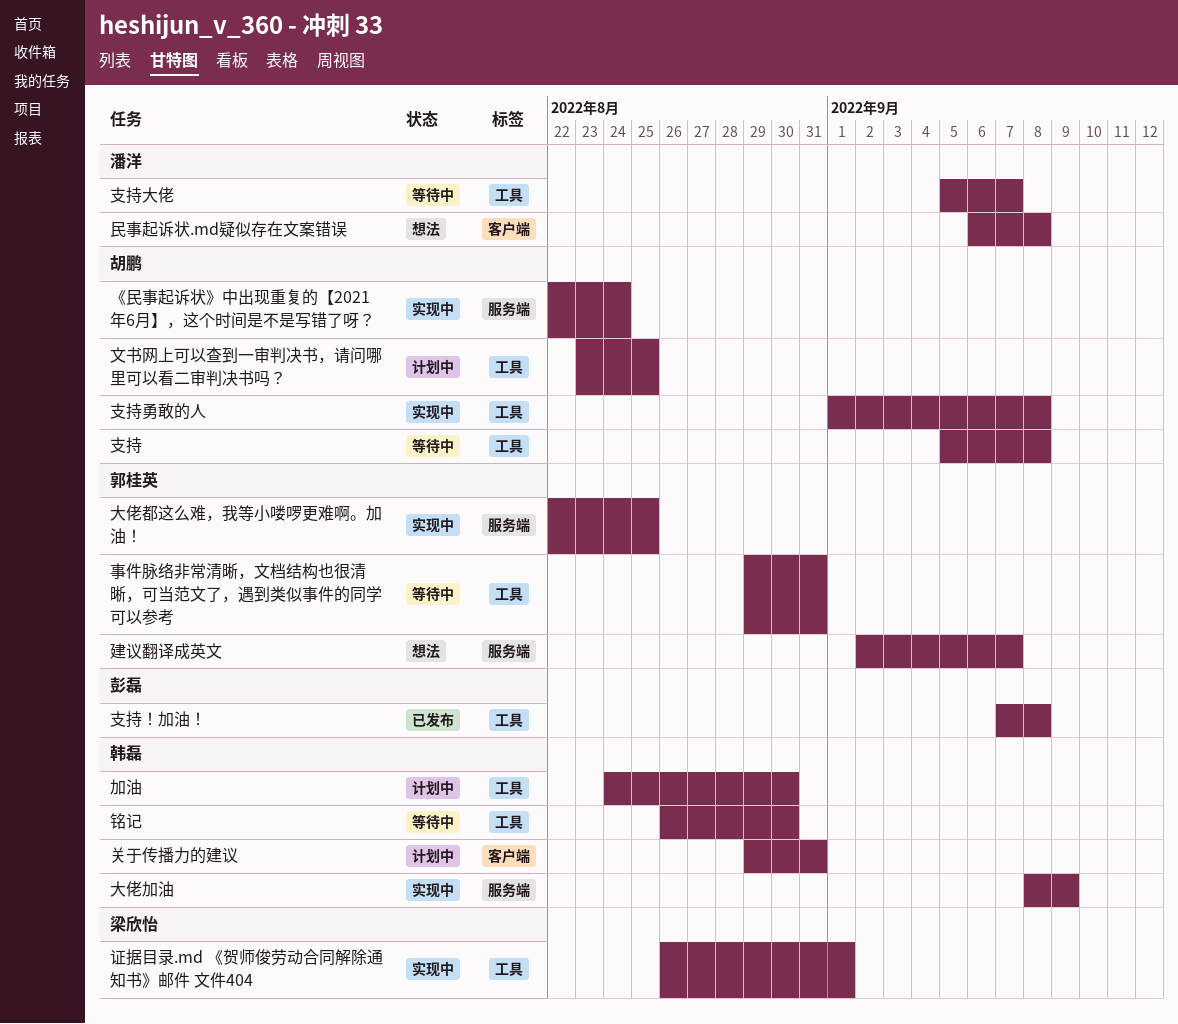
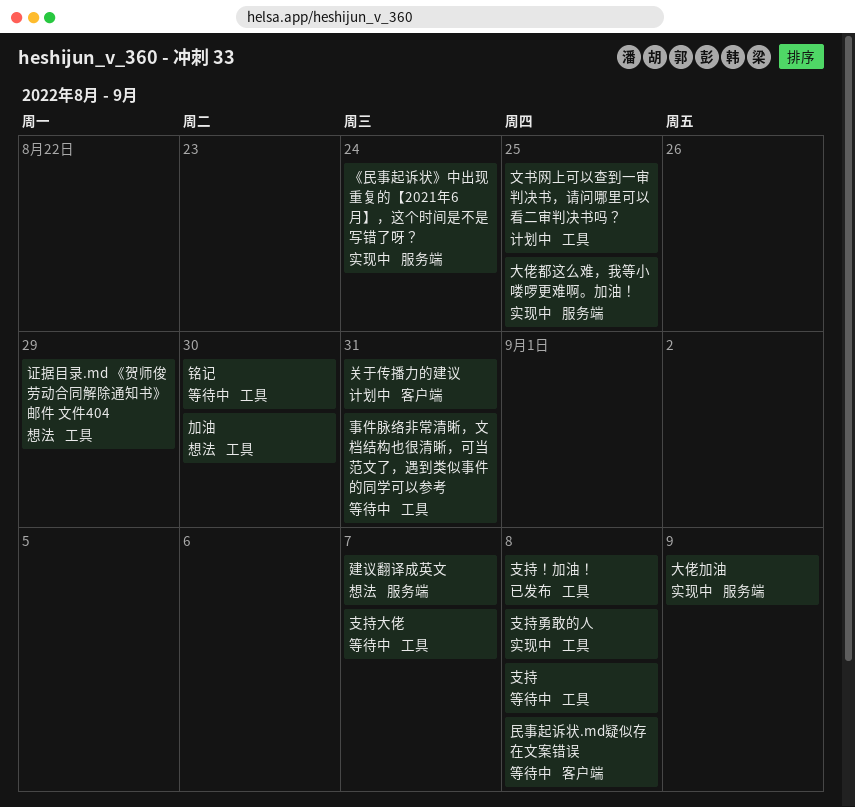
加油, status: 计划中 -> 想法
民事起诉状.md疑似存在文案错误, status: 想法 -> 等待中
证据目录.md 《贺师俊劳动合同解除通知书》邮件 文件404, status: 实现中 -> 想法
证据目录.md 《贺师俊劳动合同解除通知书》邮件 文件404, due: Sep 1 -> Aug 29

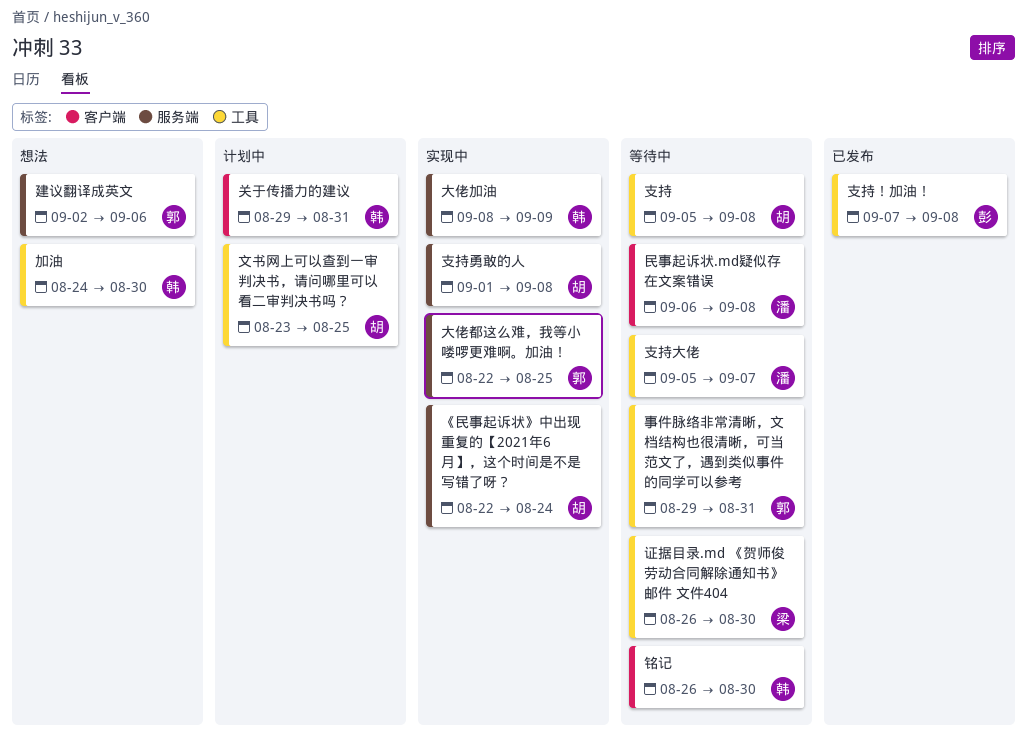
建议翻译成英文, due: Sep 7 -> Sep 6
支持勇敢的人, label: 工具 -> 服务端
证据目录.md 《贺师俊劳动合同解除通知书》邮件 文件404, status: 想法 -> 等待中
证据目录.md 《贺师俊劳动合同解除通知书》邮件 文件404, due: Aug 29 -> Aug 30
铭记, label: 工具 -> 客户端

